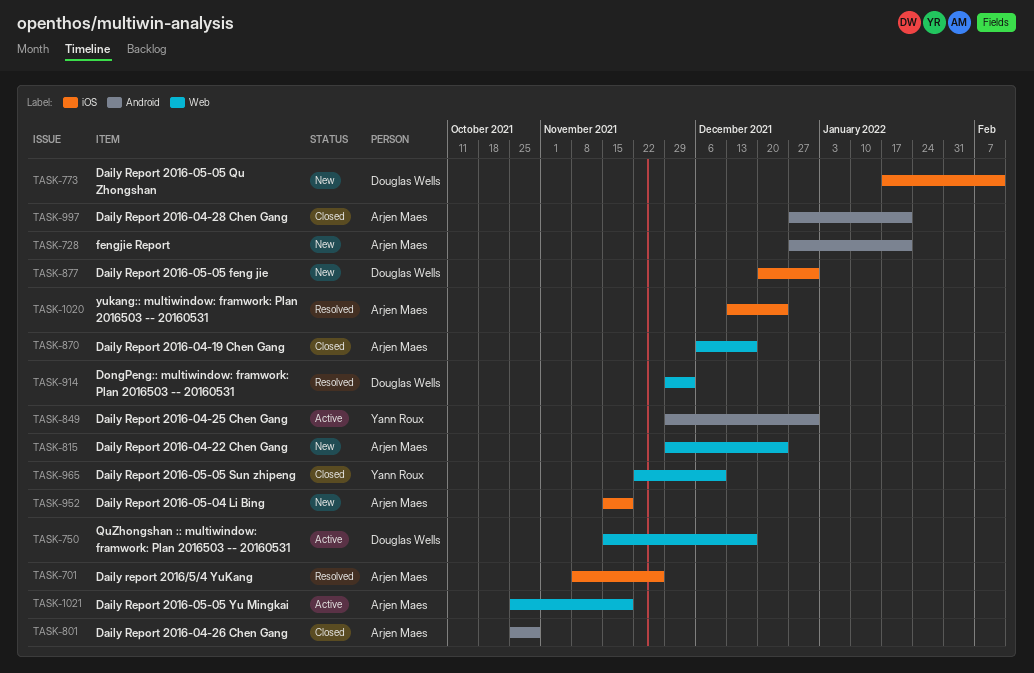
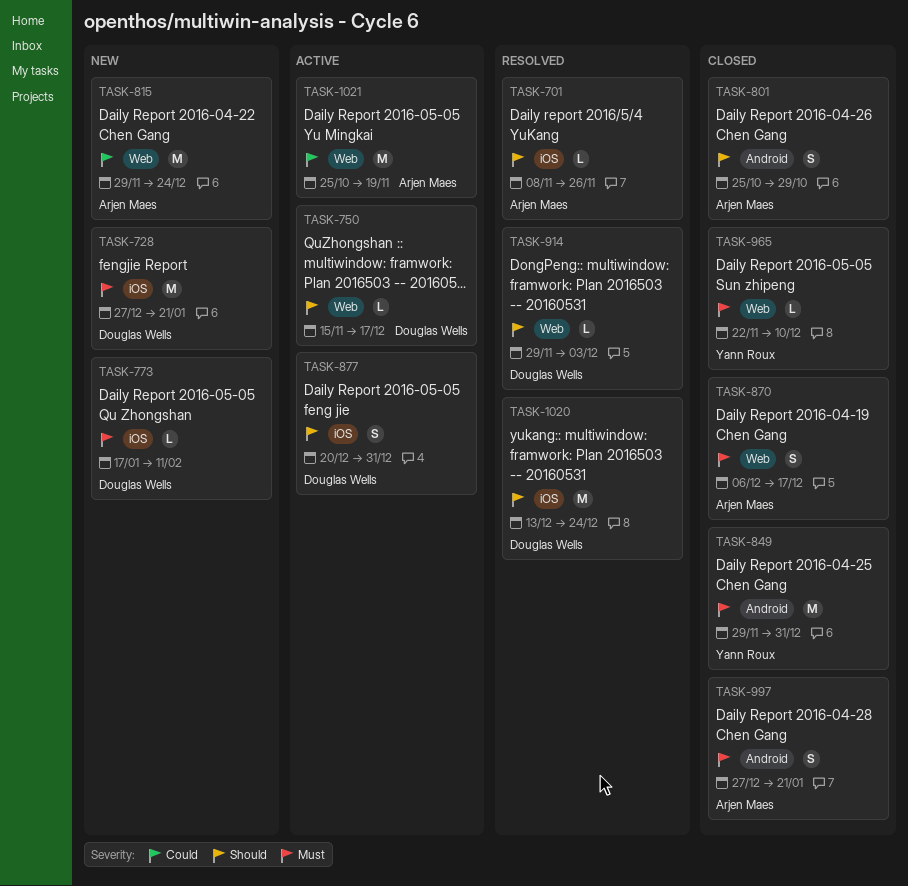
TASK-728, owner: Arjen Maes -> Douglas Wells
TASK-728, label: Android -> iOS
TASK-849, status: Active -> Closed
TASK-877, status: New -> Active
TASK-952: present -> none
TASK-1020, owner: Arjen Maes -> Douglas Wells

